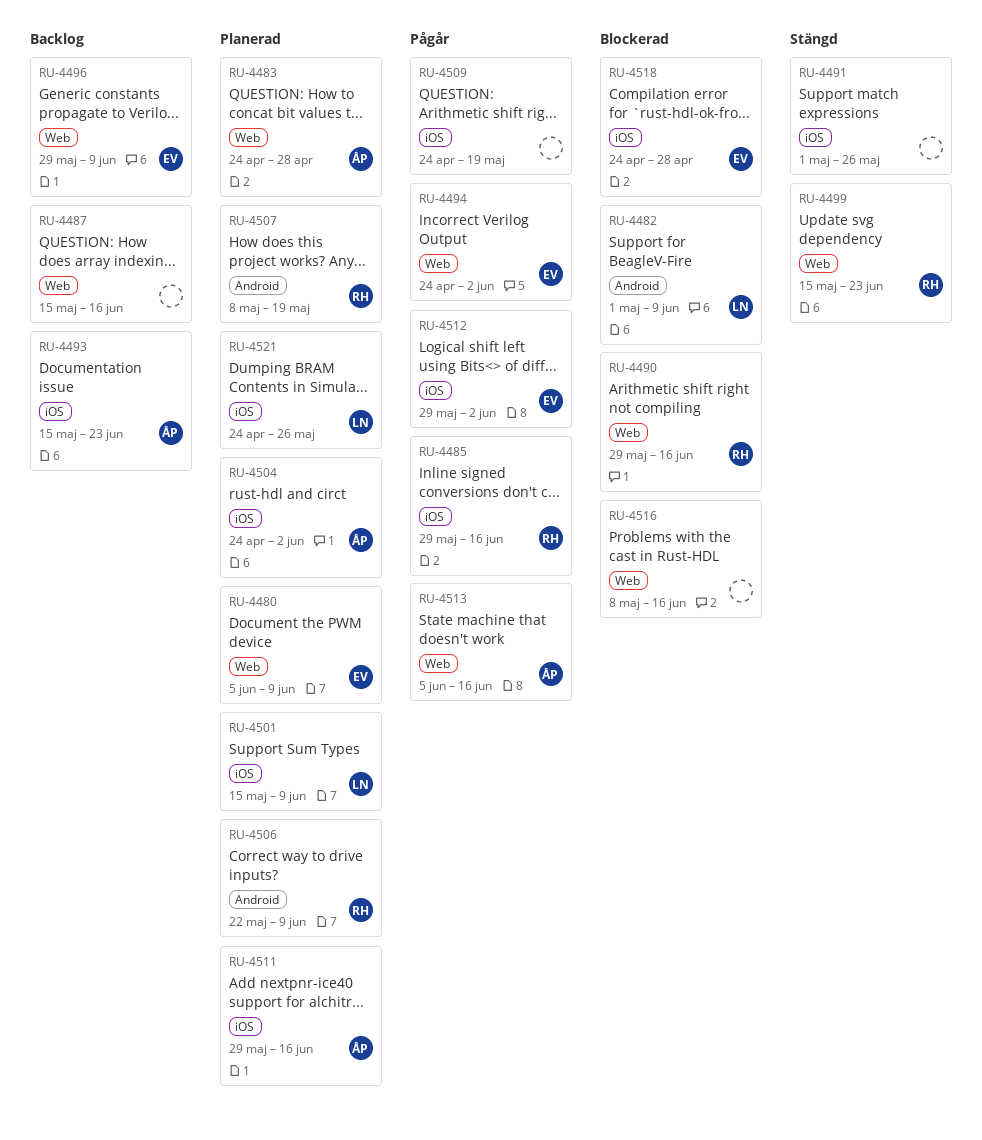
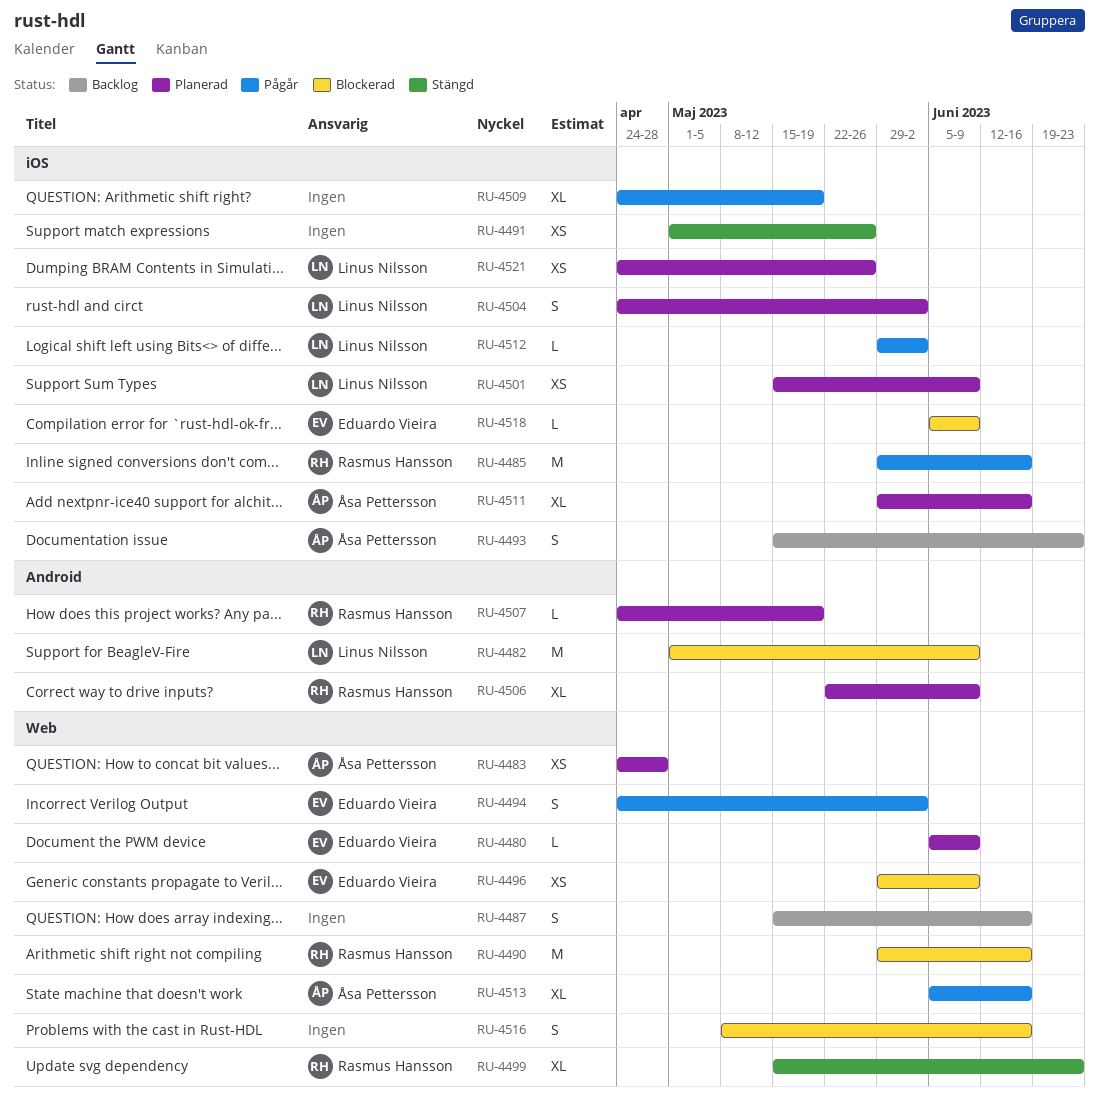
RU-4496, status: Backlog -> Blockerad
RU-4504, owner: Åsa Pettersson -> Linus Nilsson
RU-4507, start: May 8 -> Apr 24
RU-4512, owner: Eduardo Vieira -> Linus Nilsson
RU-4518, start: Apr 24 -> Jun 5
RU-4518, due: Apr 28 -> Jun 9

